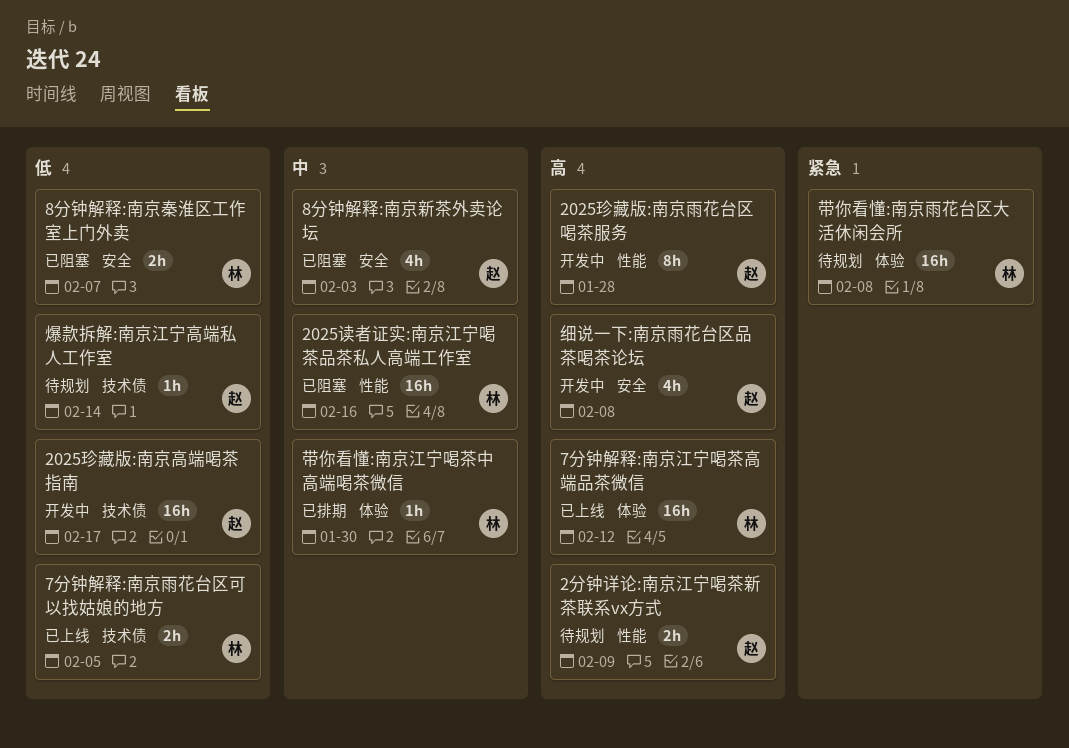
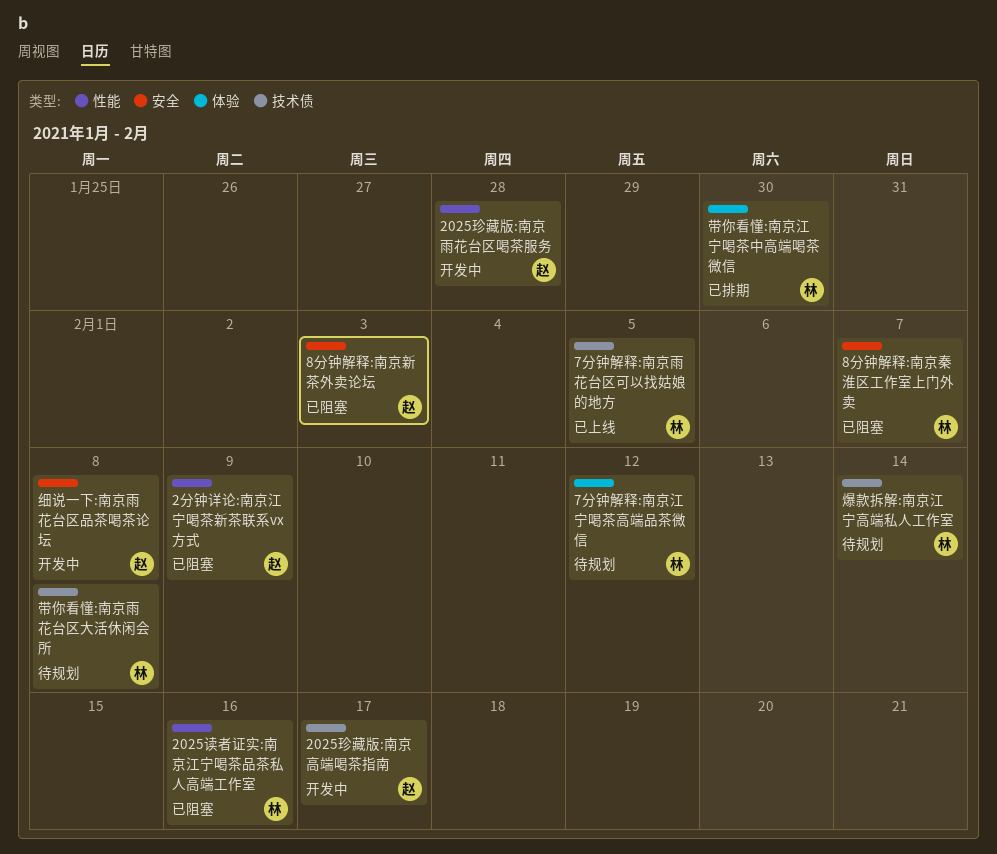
2分钟详论:南京江宁喝茶新茶联系vx方式, status: 待规划 -> 已阻塞
7分钟解释:南京江宁喝茶高端品茶微信, status: 已上线 -> 待规划
带你看懂:南京雨花台区大活休闲会所, label: 体验 -> 技术债
爆款拆解:南京江宁高端私人工作室, owner: 赵 -> 林

